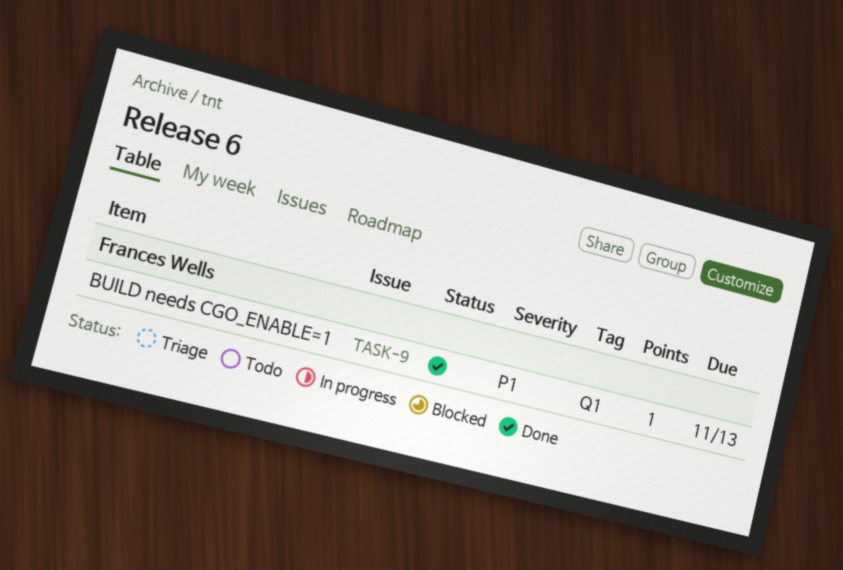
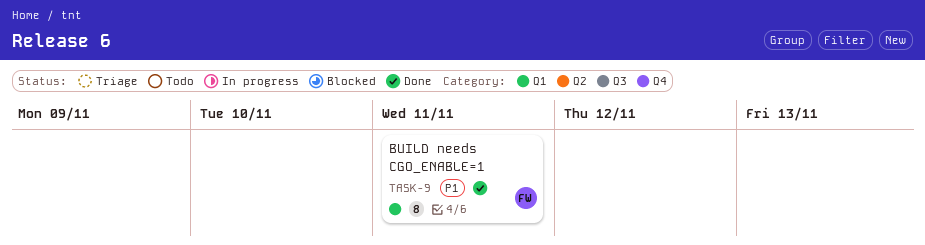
TASK-9, estimate: 1 -> 8
TASK-9, due: Nov 13 -> Nov 11

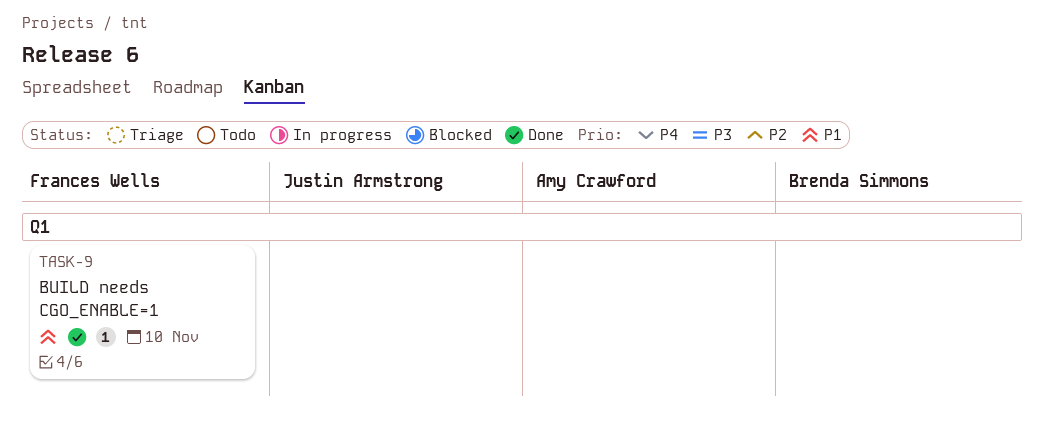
TASK-9, estimate: 8 -> 1
TASK-9, due: Nov 11 -> Nov 10

